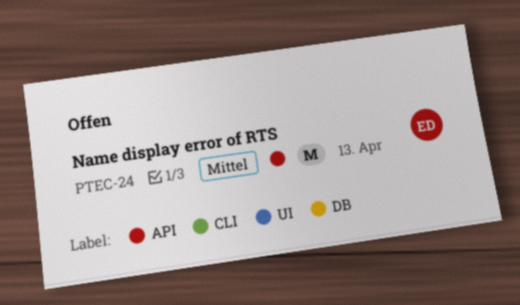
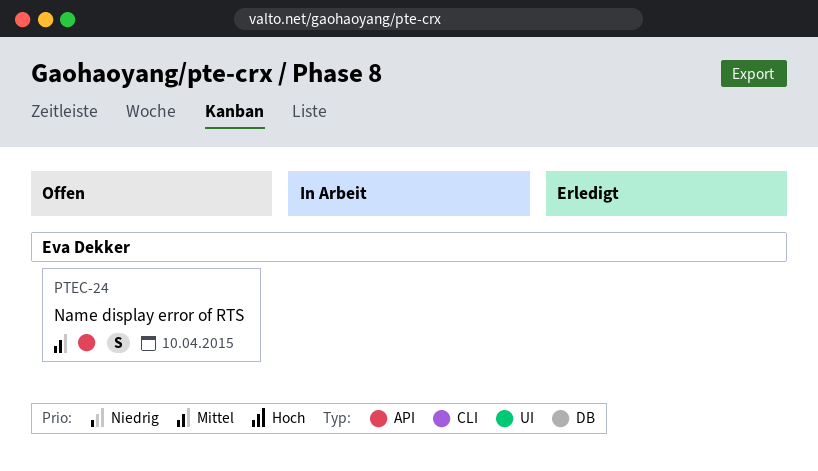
PTEC-24, estimate: M -> S
PTEC-24, due: Apr 13 -> Apr 10

